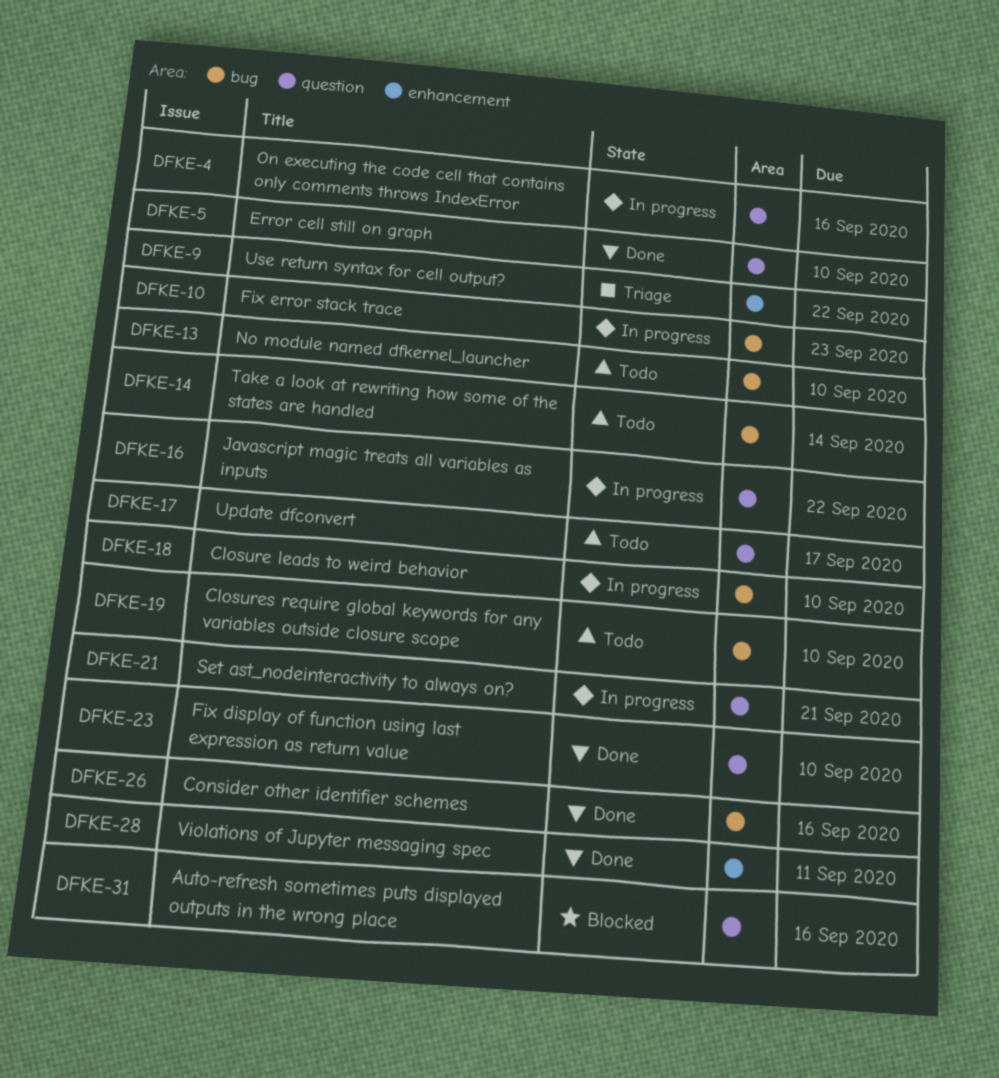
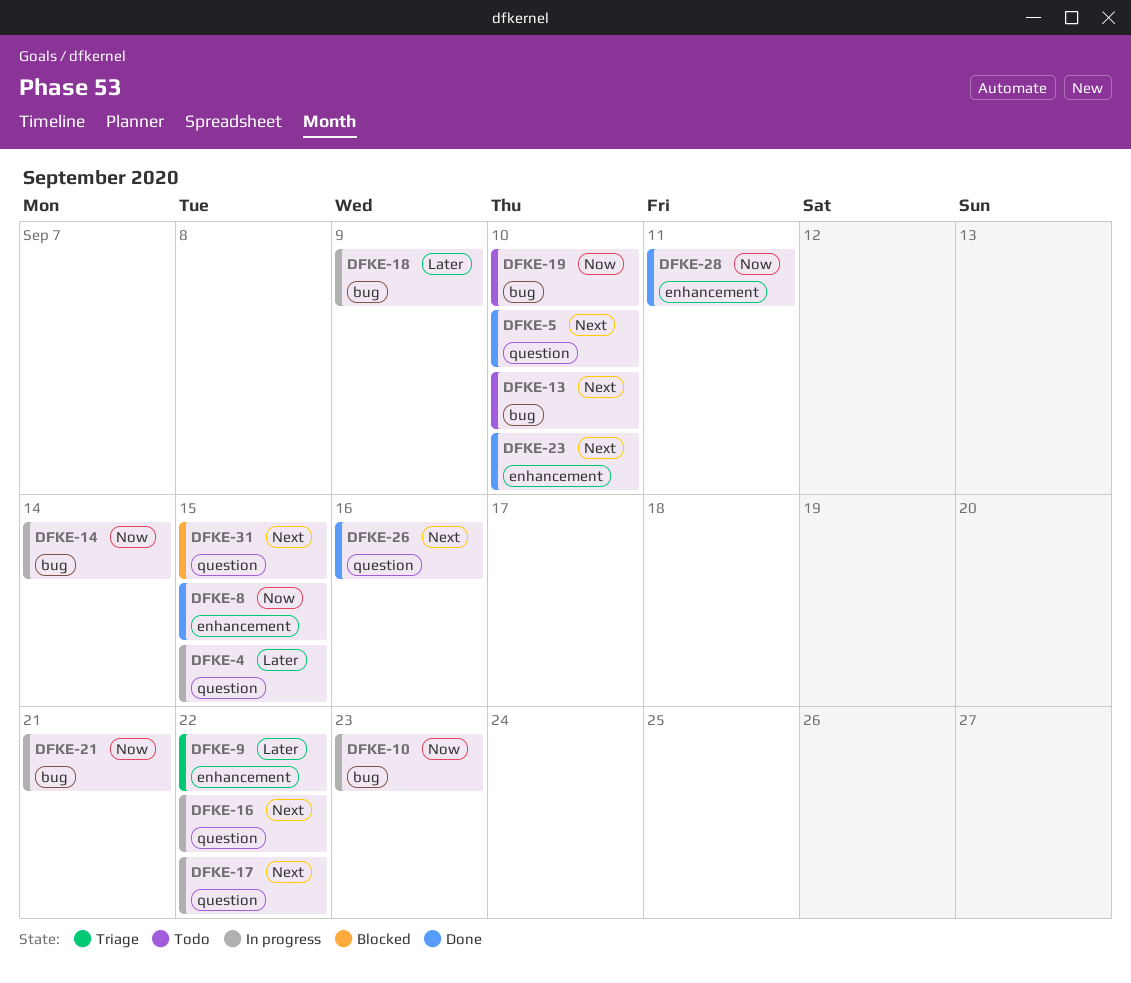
DFKE-4, due: Sep 16 -> Sep 15
DFKE-8: none -> present
DFKE-14, status: Todo -> In progress
DFKE-17, status: Todo -> In progress
DFKE-17, due: Sep 17 -> Sep 22
DFKE-18, due: Sep 10 -> Sep 9
DFKE-21, label: question -> bug
DFKE-23, label: question -> enhancement
DFKE-26, label: bug -> question
DFKE-31, due: Sep 16 -> Sep 15

